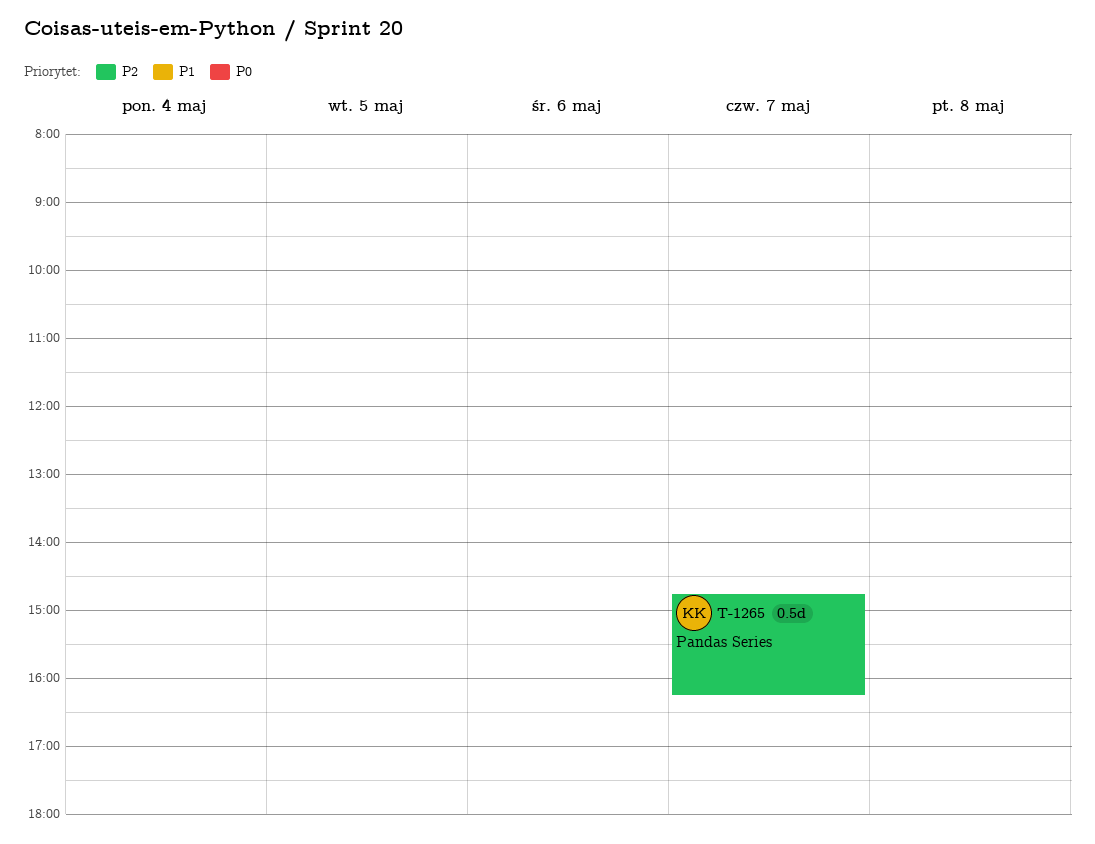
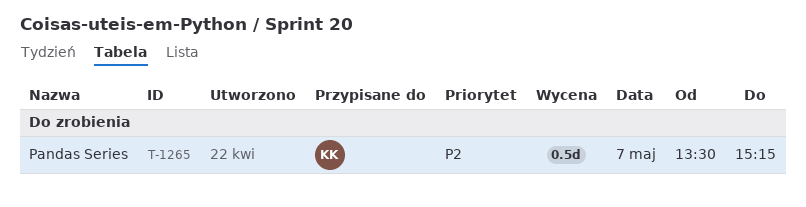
T-1265, begins: 14:45 -> 13:30
T-1265, ends: 16:15 -> 15:15

